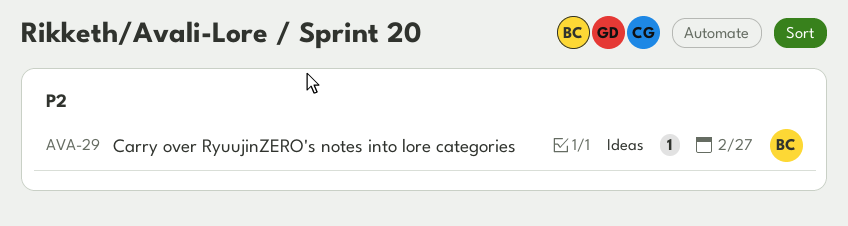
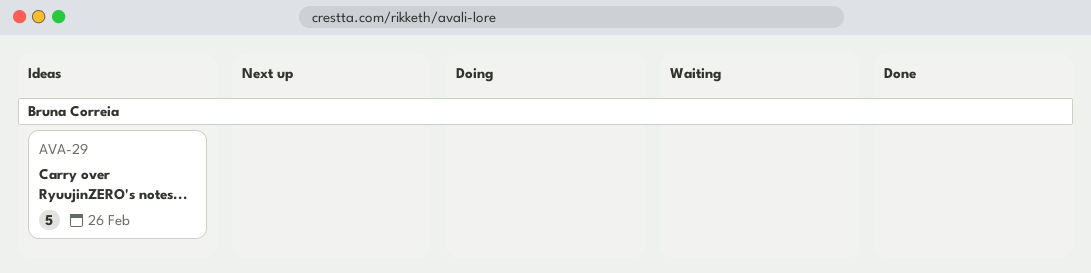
AVA-29, estimate: 1 -> 5
AVA-29, due: Feb 27 -> Feb 26

